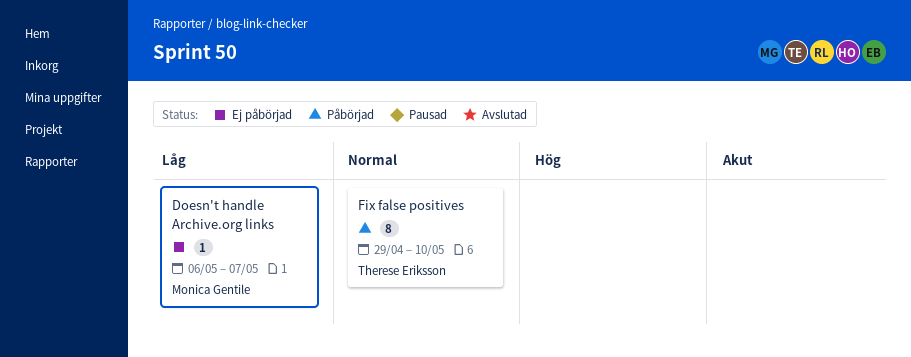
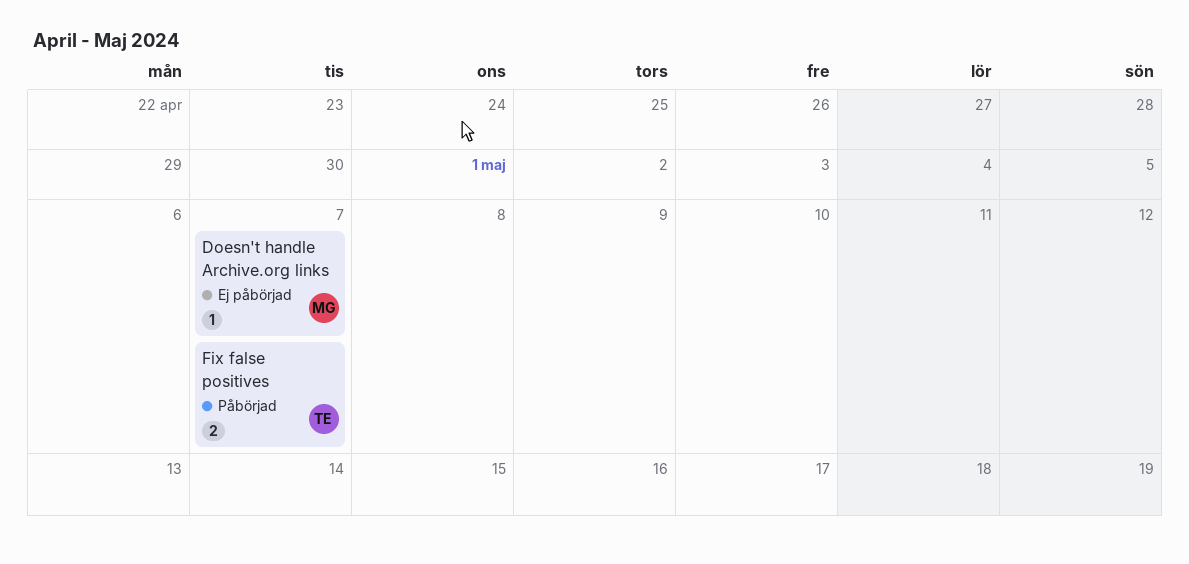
Fix false positives, estimate: 8 -> 2
Fix false positives, due: May 10 -> May 7

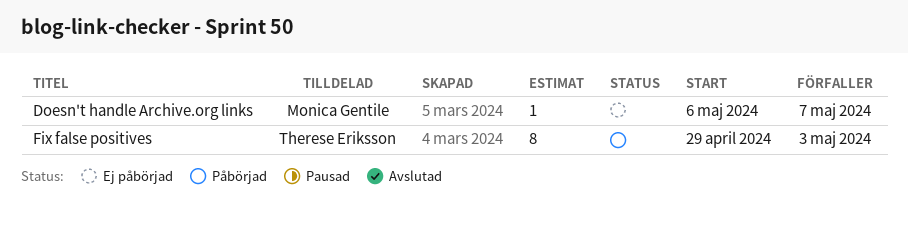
Fix false positives, estimate: 2 -> 8
Fix false positives, due: May 7 -> May 3

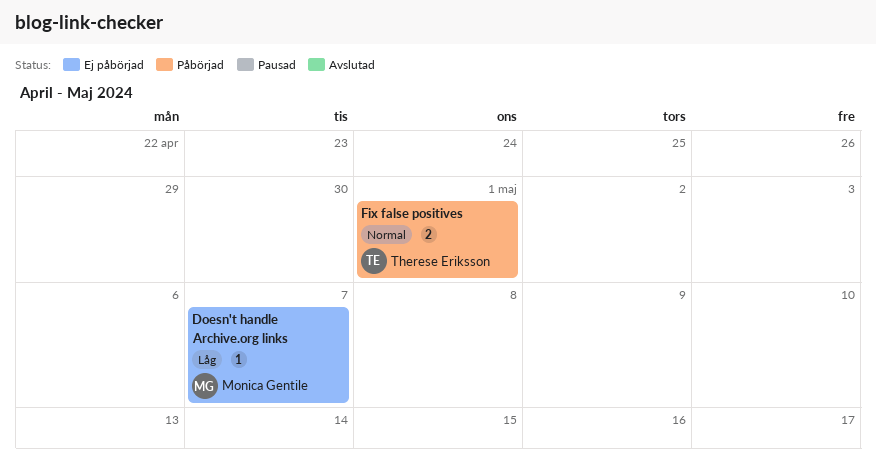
Fix false positives, estimate: 8 -> 2
Fix false positives, due: May 3 -> May 1

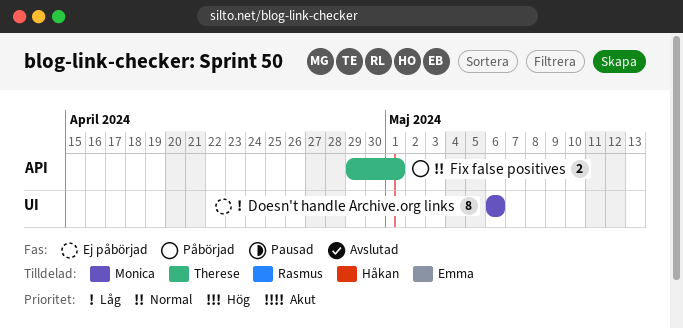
Doesn't handle Archive.org links, estimate: 1 -> 8
Doesn't handle Archive.org links, due: May 7 -> May 6

